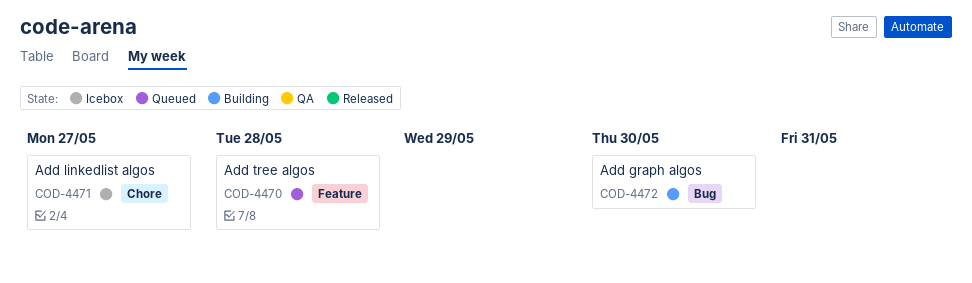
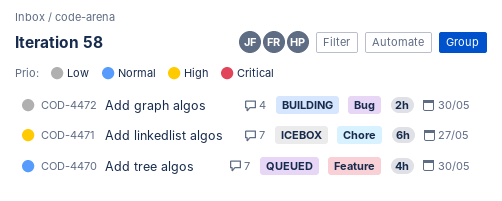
COD-4470, due: May 28 -> May 30

